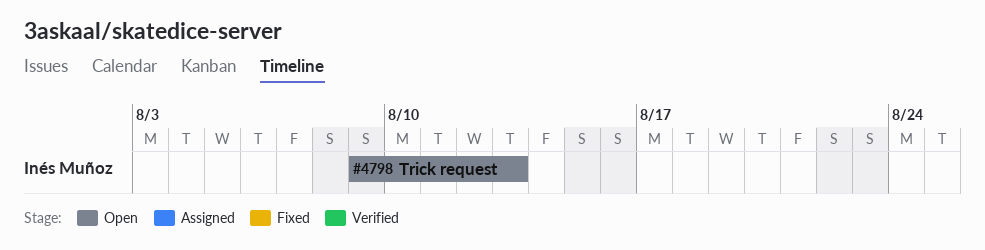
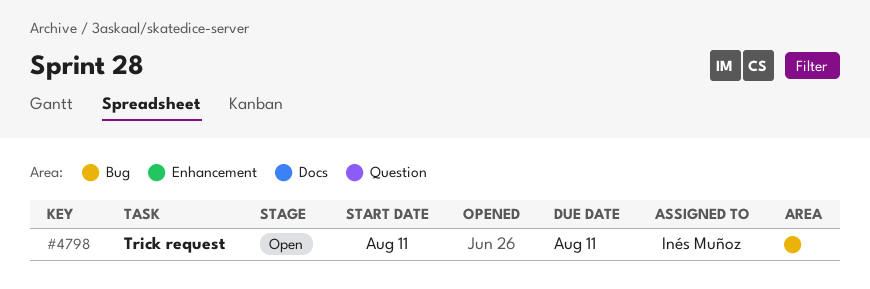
#4798, start: Aug 9 -> Aug 11
#4798, due: Aug 13 -> Aug 11

